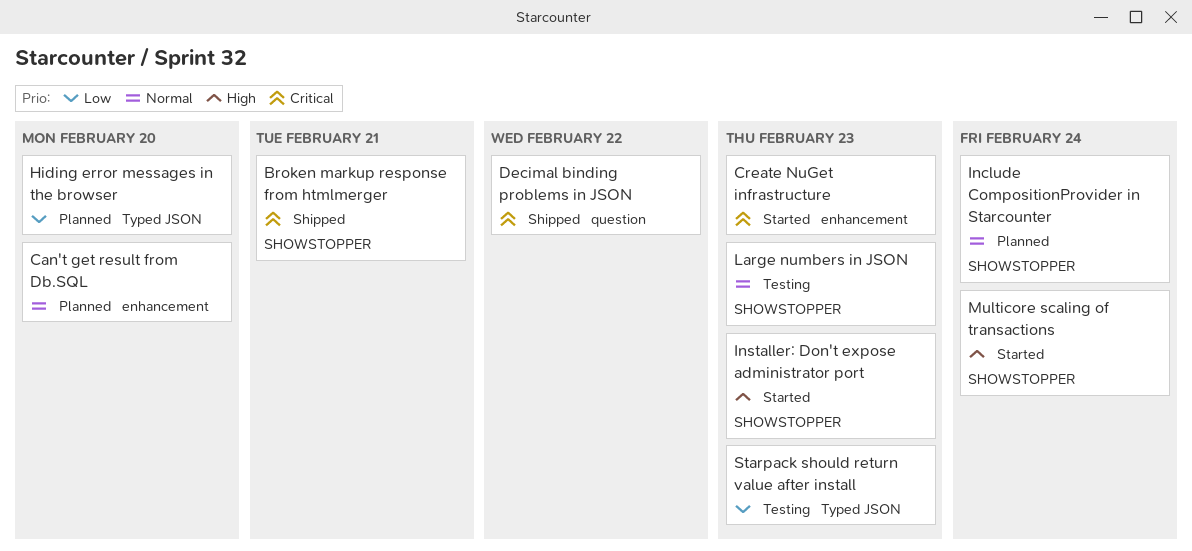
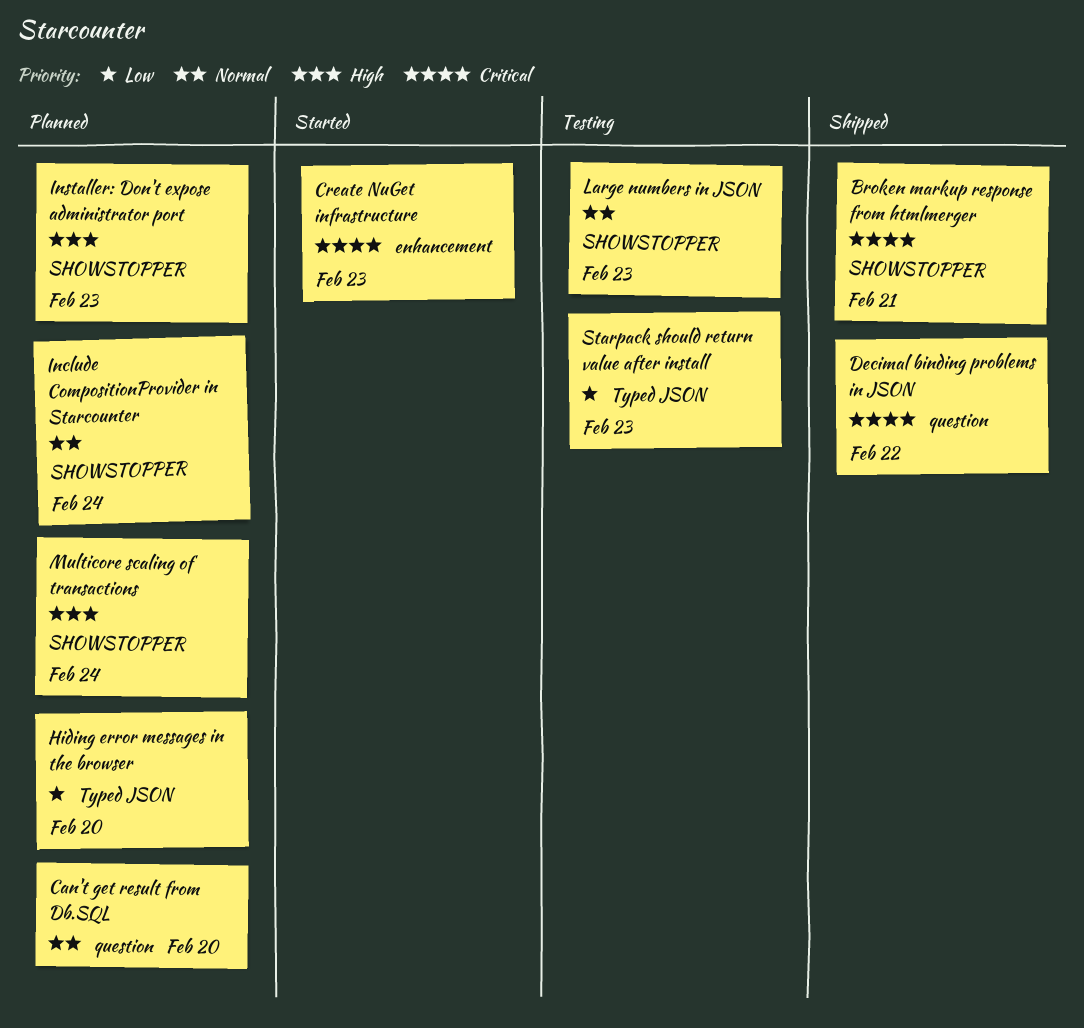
Can't get result from Db.SQL, label: enhancement -> question
Installer: Don't expose administrator port, status: Started -> Planned
Multicore scaling of transactions, status: Started -> Planned

